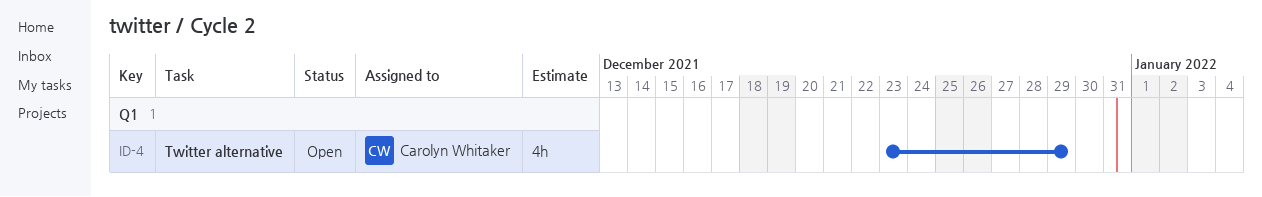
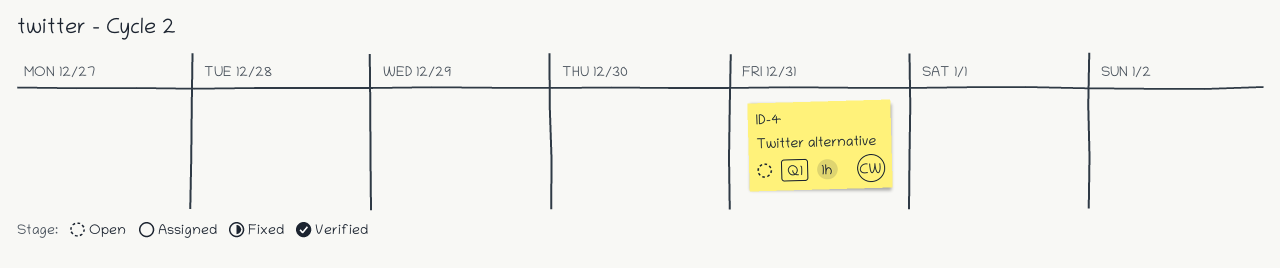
ID-4, estimate: 4h -> 1h
ID-4, due: Dec 29 -> Dec 31

